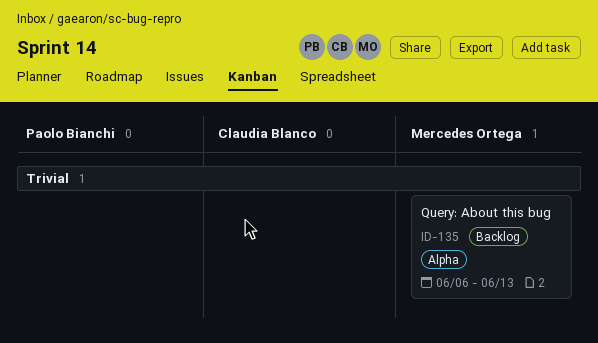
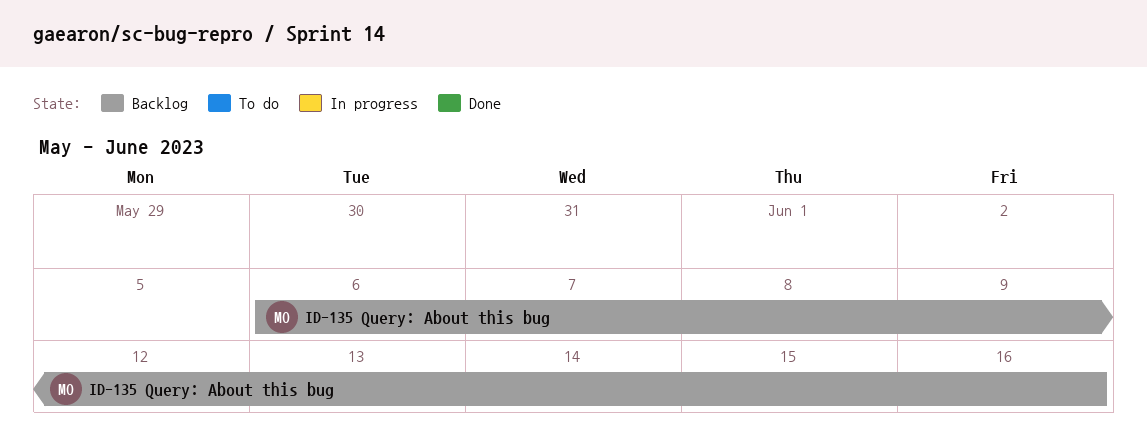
ID-135, due: Jun 13 -> Jun 16

